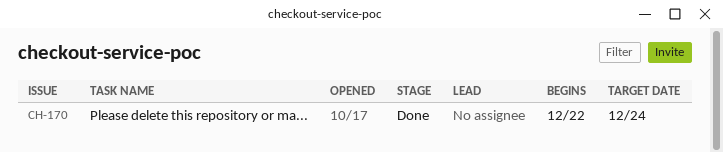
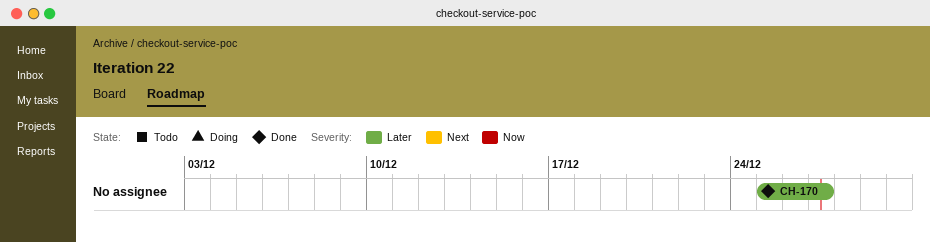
CH-170, start: Dec 22 -> Dec 25
CH-170, due: Dec 24 -> Dec 27

